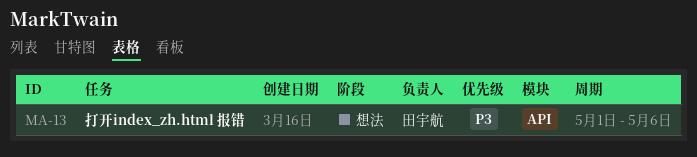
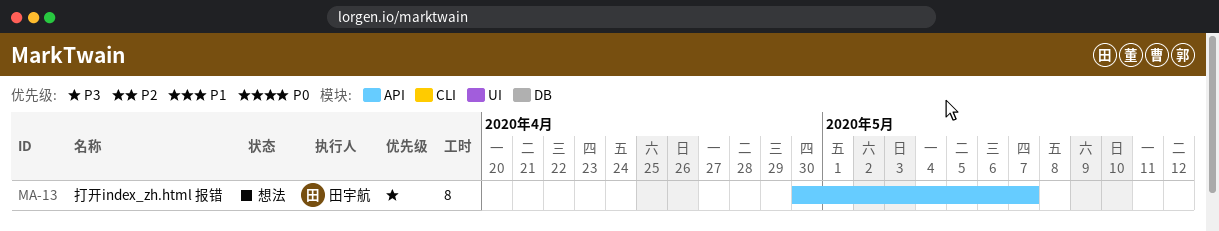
MA-13, start: May 1 -> Apr 30
MA-13, due: May 6 -> May 7

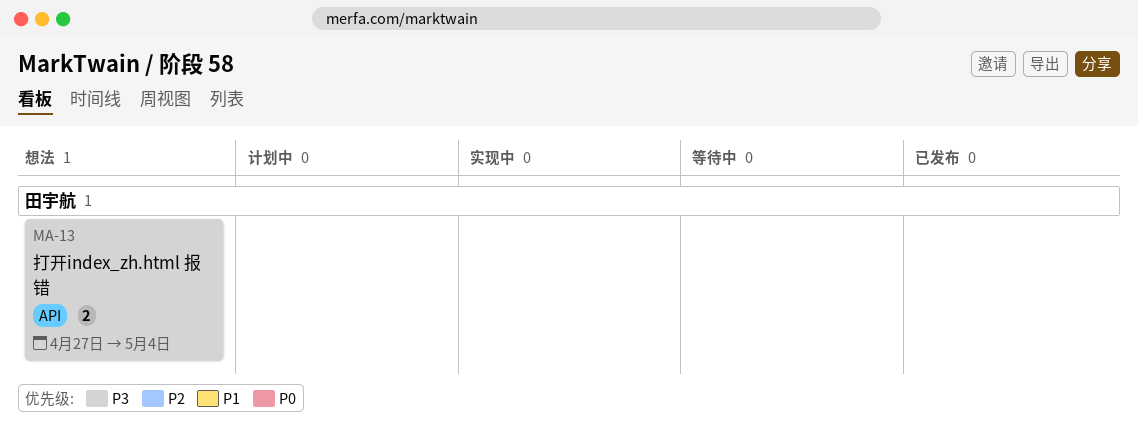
MA-13, estimate: 8 -> 2
MA-13, start: Apr 30 -> Apr 27
MA-13, due: May 7 -> May 4

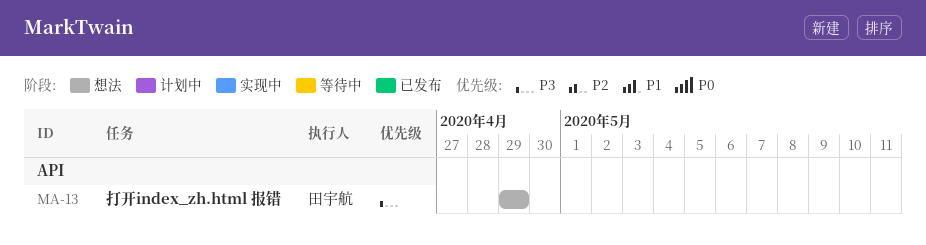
MA-13, start: Apr 27 -> Apr 29
MA-13, due: May 4 -> Apr 29

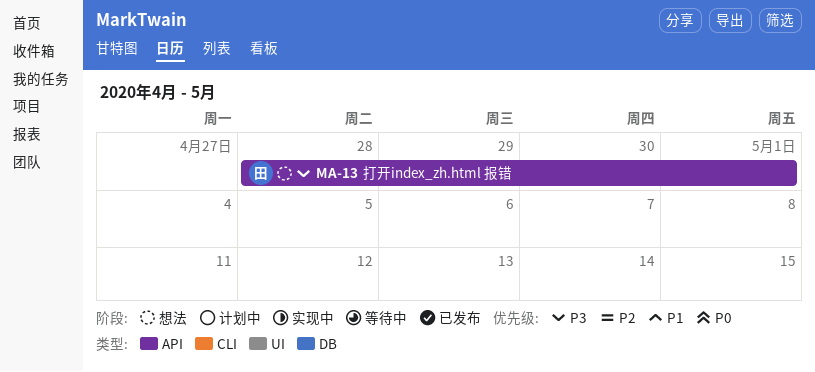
MA-13, start: Apr 29 -> Apr 28
MA-13, due: Apr 29 -> May 1

